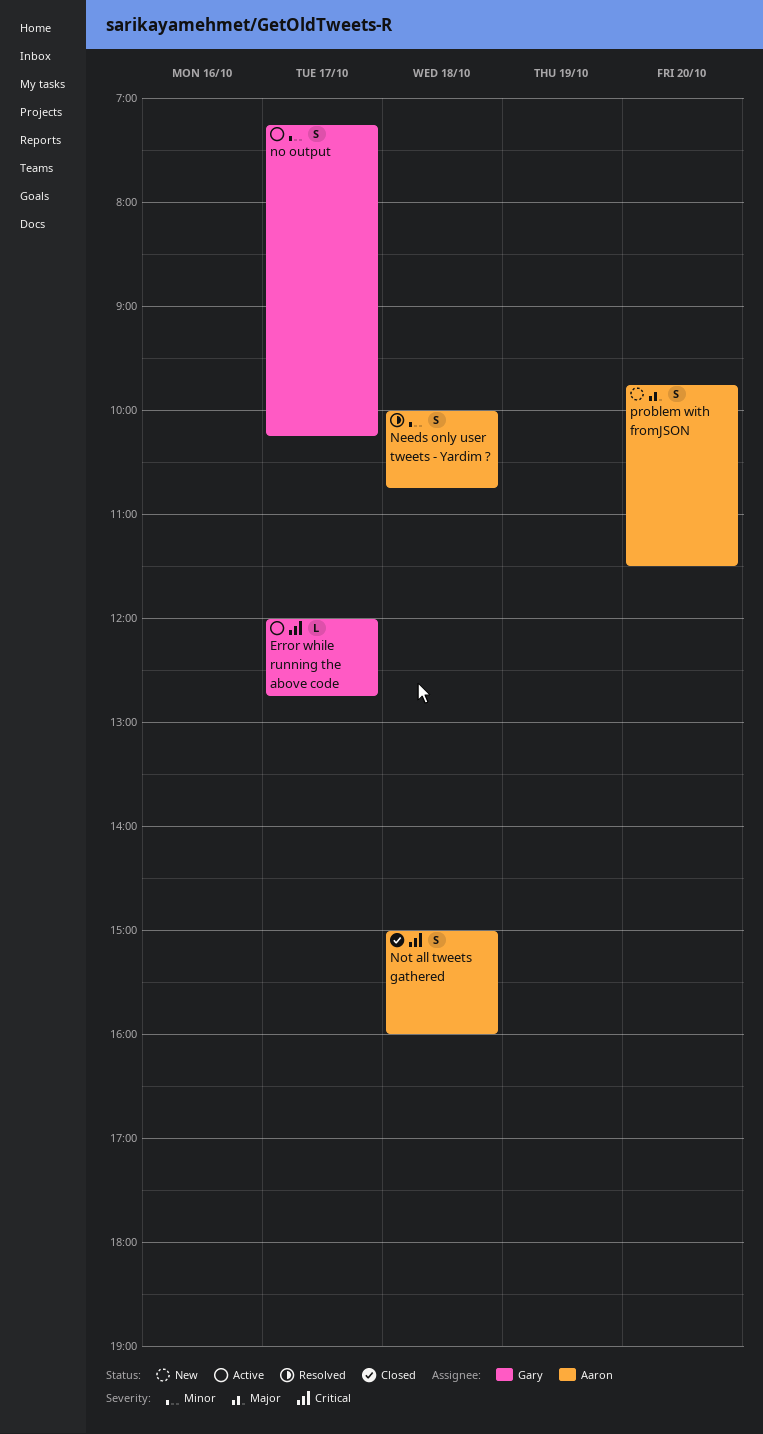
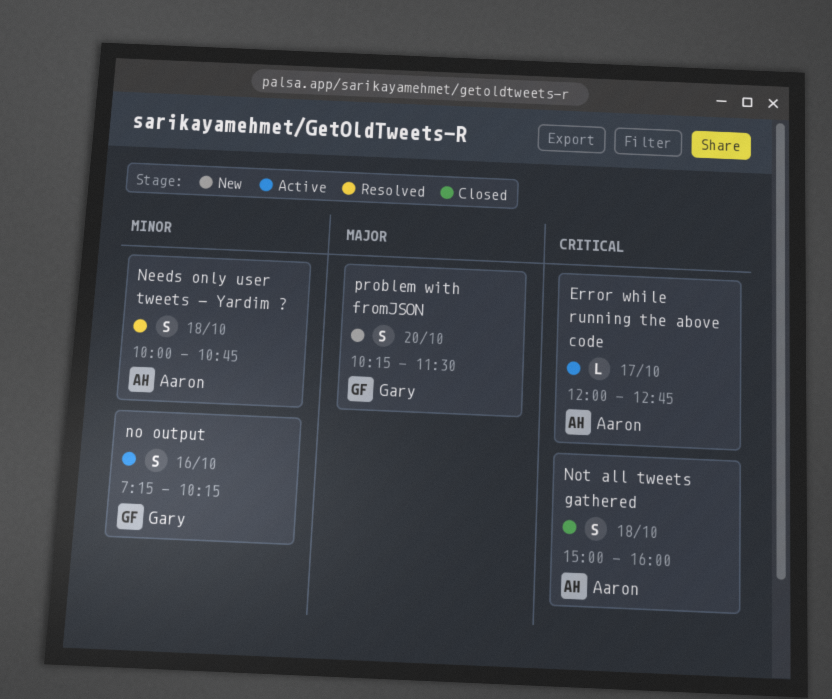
Error while running the above code, owner: Gary -> Aaron
no output, day: Oct 17 -> Oct 16
problem with fromJSON, owner: Aaron -> Gary
problem with fromJSON, begins: 09:45 -> 10:15

